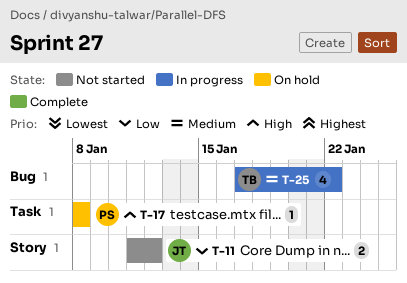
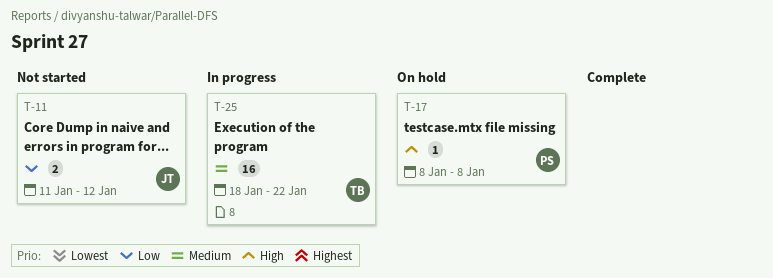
T-25, estimate: 4 -> 16
T-25, start: Jan 17 -> Jan 18

